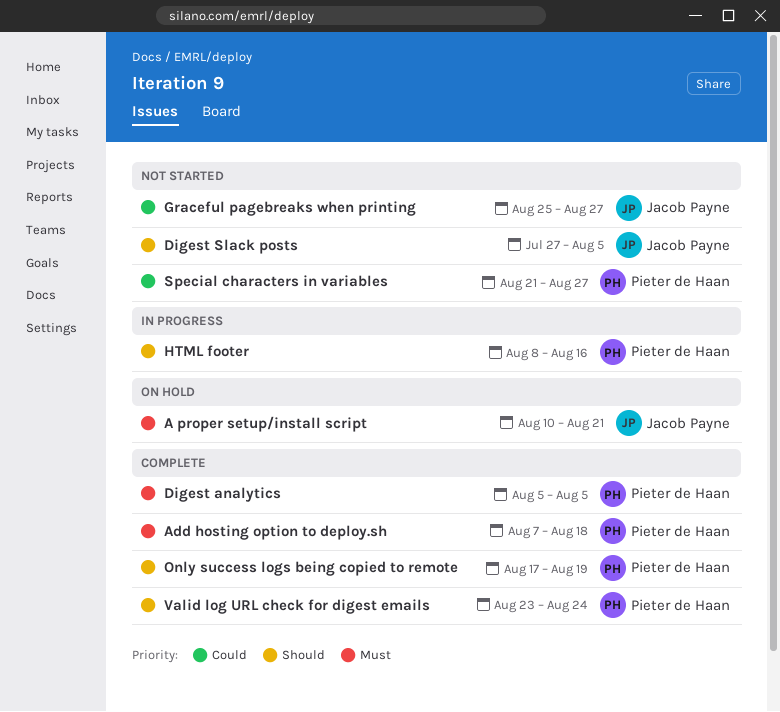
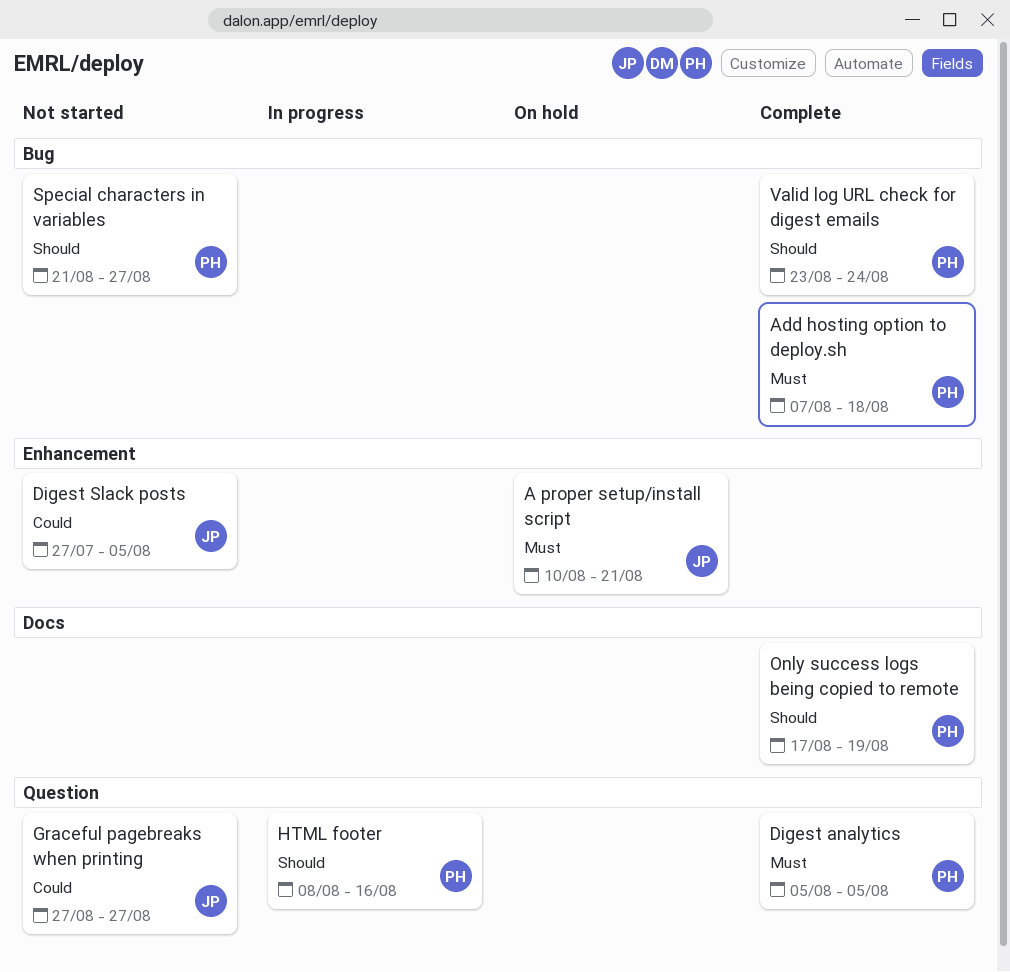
Digest Slack posts, priority: Should -> Could
Graceful pagebreaks when printing, start: Aug 25 -> Aug 27
Special characters in variables, priority: Could -> Should

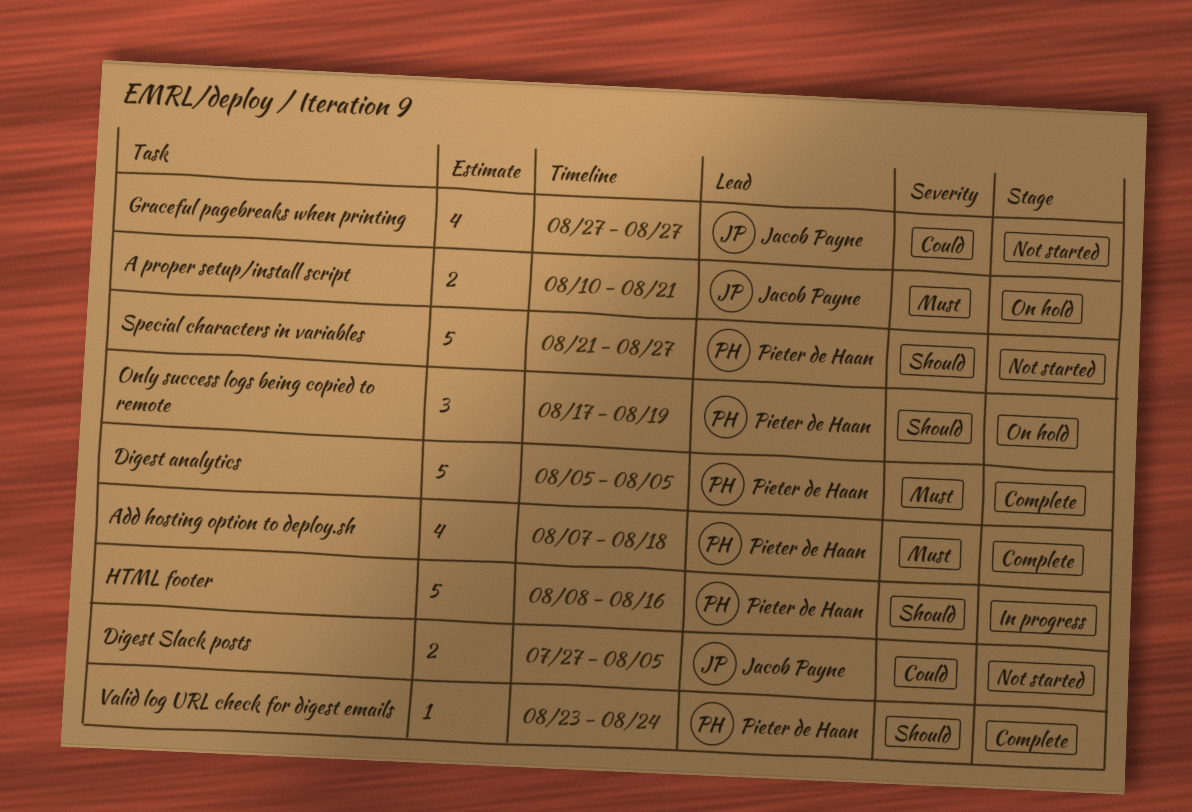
Only success logs being copied to remote, status: Complete -> On hold

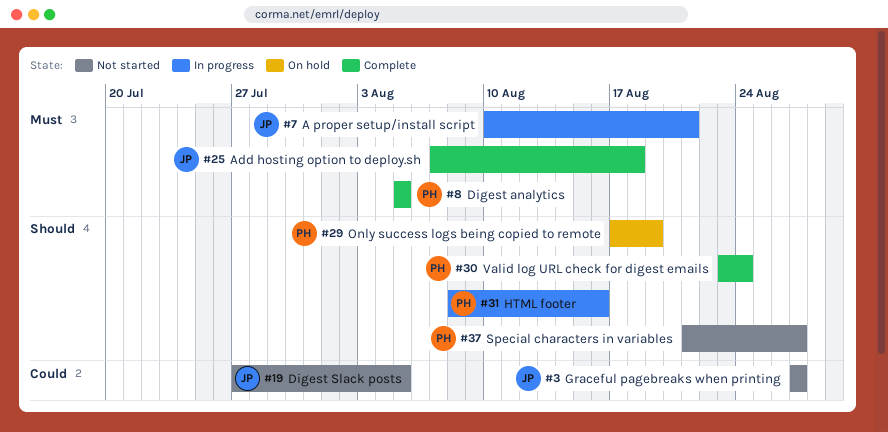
A proper setup/install script, status: On hold -> In progress
Add hosting option to deploy.sh, owner: Pieter de Haan -> Jacob Payne

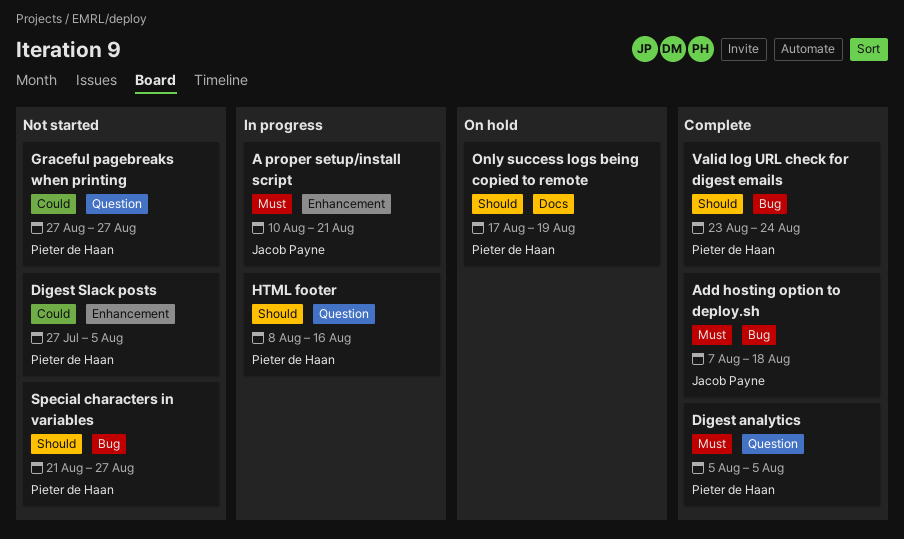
Digest Slack posts, owner: Jacob Payne -> Pieter de Haan
Graceful pagebreaks when printing, owner: Jacob Payne -> Pieter de Haan

